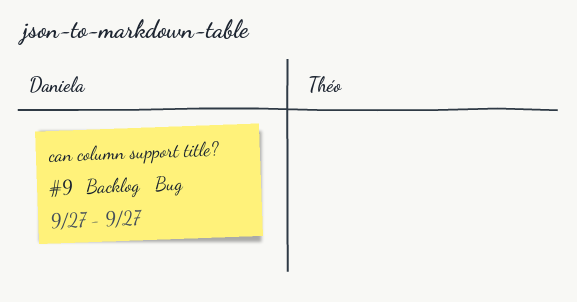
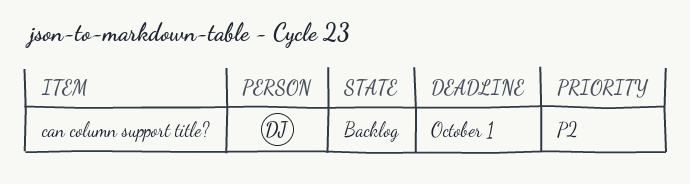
can column support title?, due: Sep 27 -> Oct 1

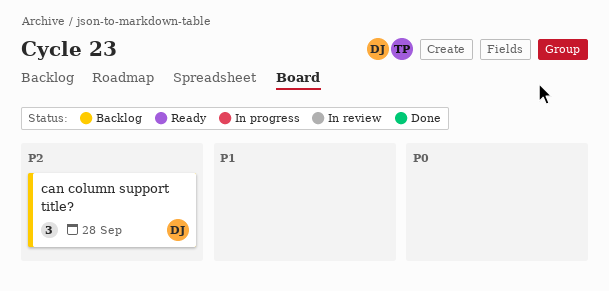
can column support title?, due: Oct 1 -> Sep 28

